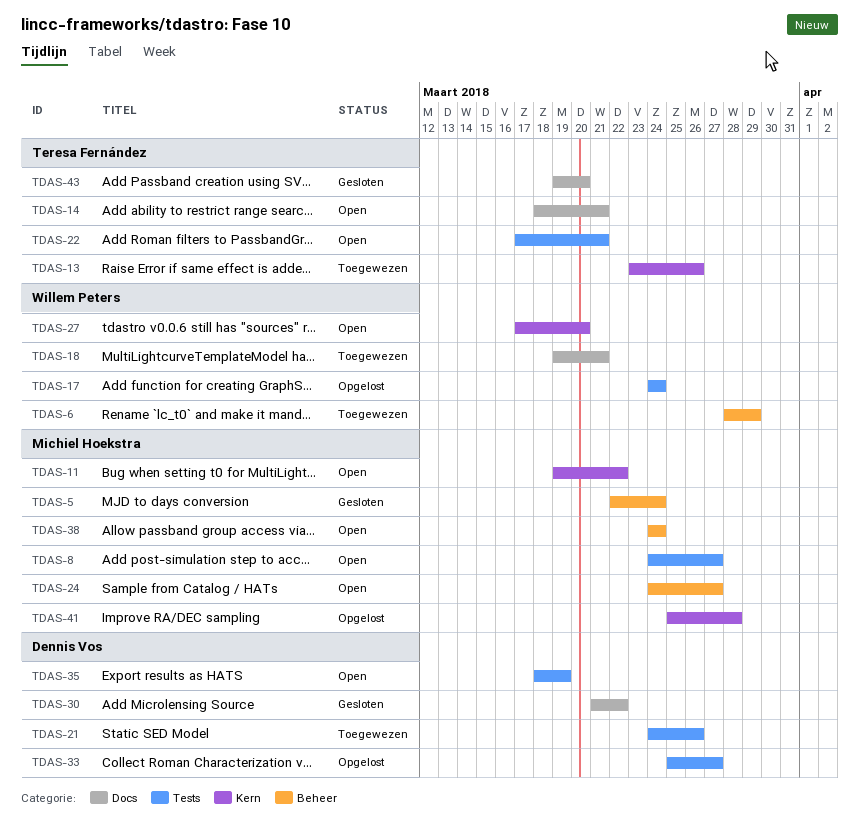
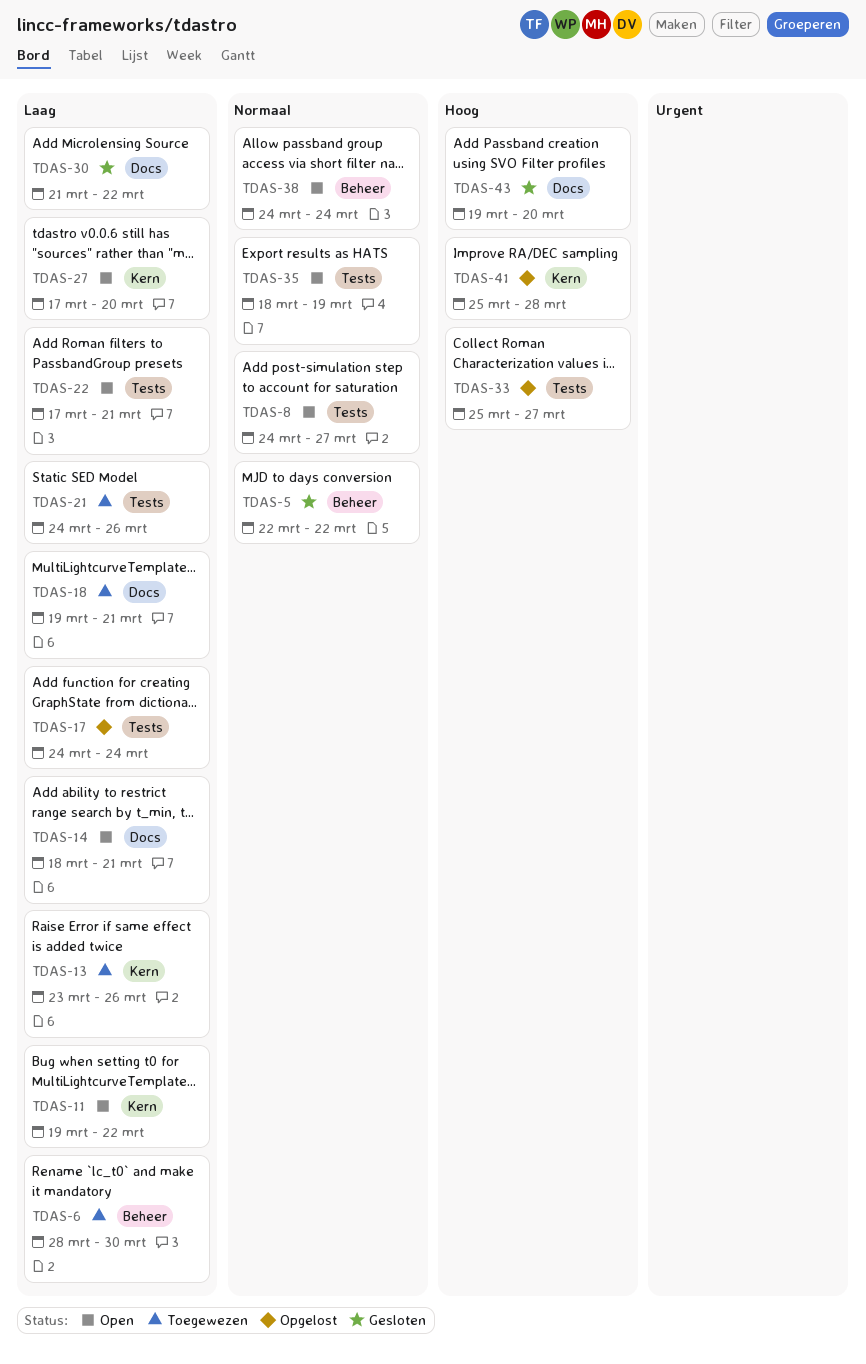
TDAS-5, due: Mar 24 -> Mar 22
TDAS-6, due: Mar 29 -> Mar 30
TDAS-24: present -> none

